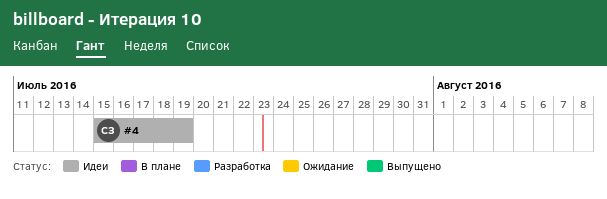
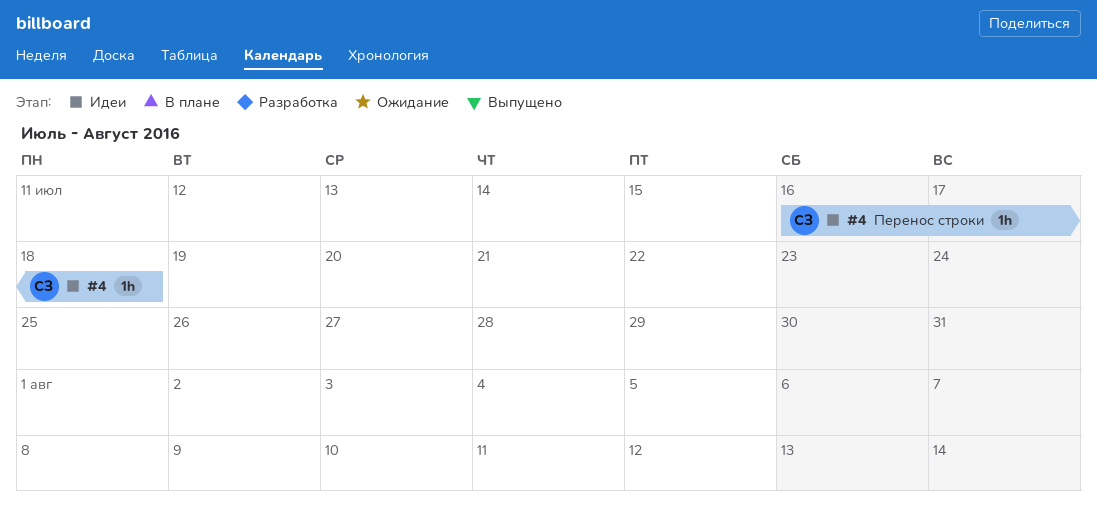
#4, start: Jul 15 -> Jul 16
#4, due: Jul 19 -> Jul 18

